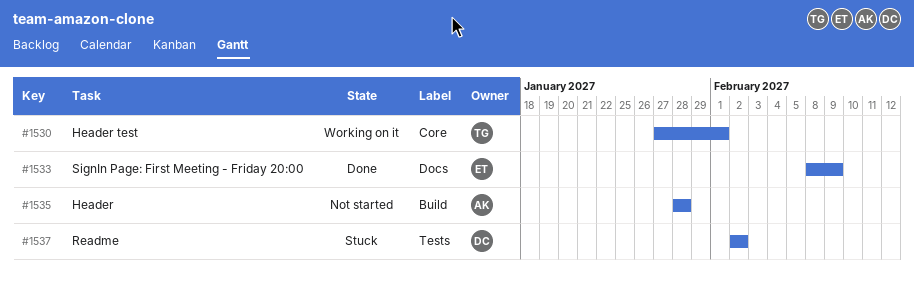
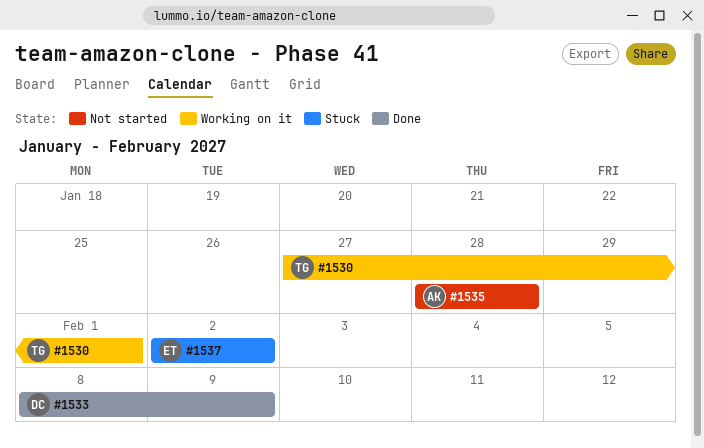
#1533, owner: ET -> DC
#1537, owner: DC -> ET

